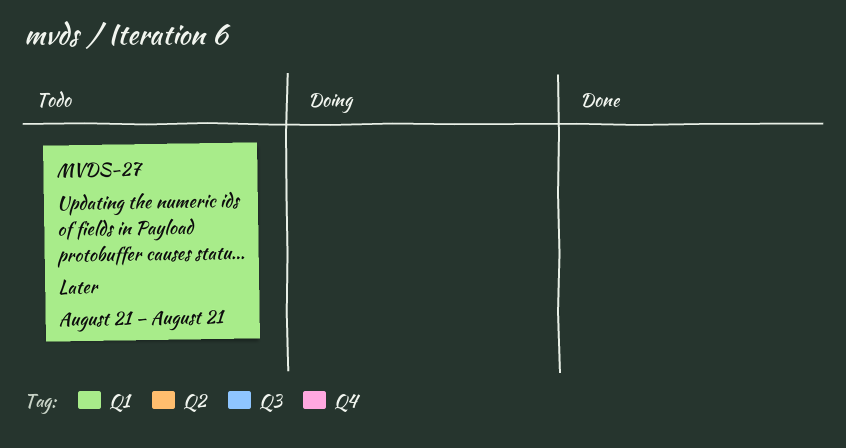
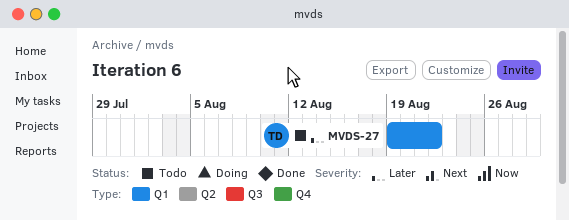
MVDS-27, start: Aug 21 -> Aug 19
MVDS-27, due: Aug 21 -> Aug 22

